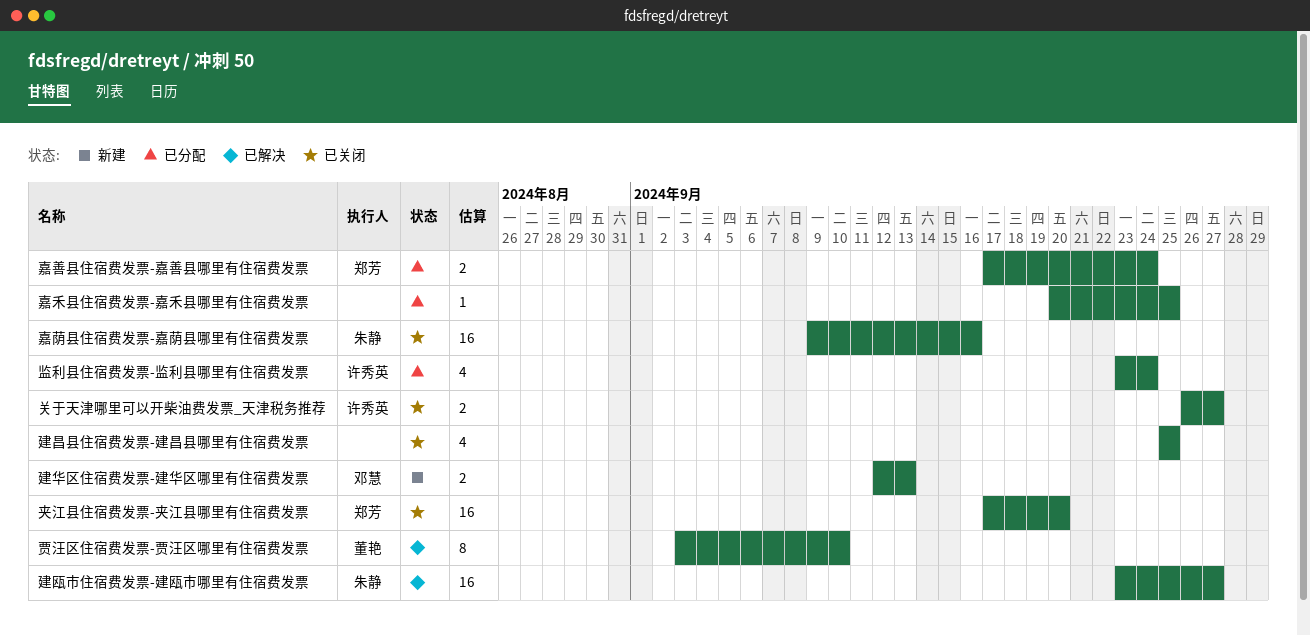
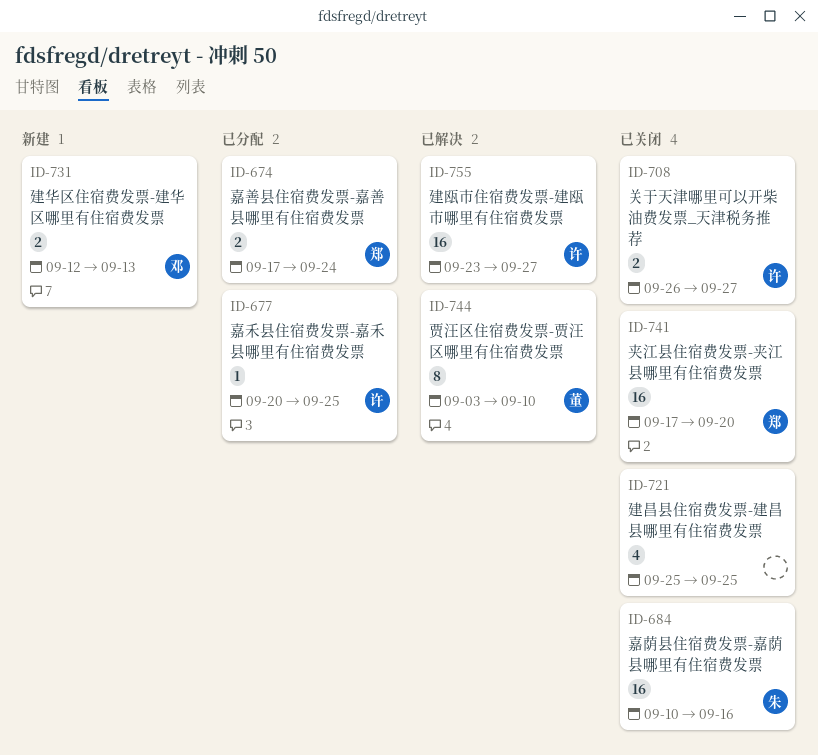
嘉禾县住宿费发票-嘉禾县哪里有住宿费发票, owner: none -> 许秀英
嘉荫县住宿费发票-嘉荫县哪里有住宿费发票, start: Sep 9 -> Sep 10
建瓯市住宿费发票-建瓯市哪里有住宿费发票, owner: 朱静 -> 许秀英
监利县住宿费发票-监利县哪里有住宿费发票: present -> none

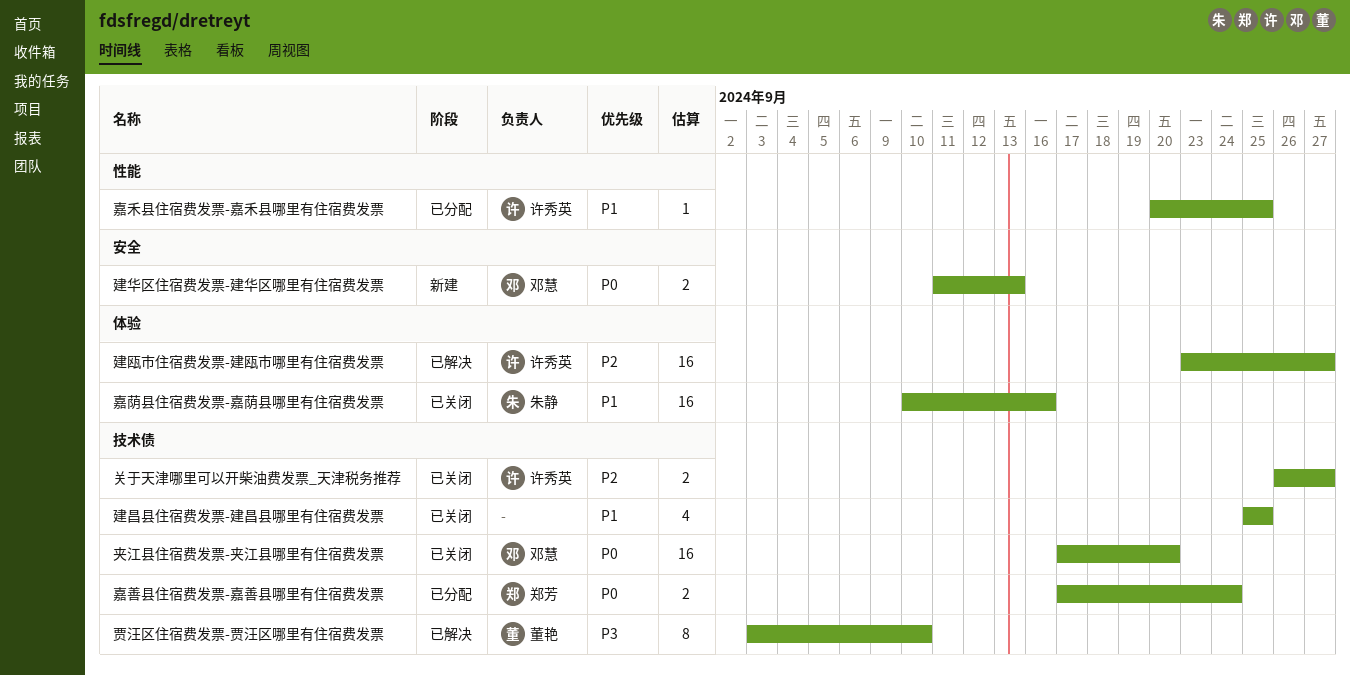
夹江县住宿费发票-夹江县哪里有住宿费发票, owner: 郑芳 -> 邓慧
建华区住宿费发票-建华区哪里有住宿费发票, start: Sep 12 -> Sep 11

